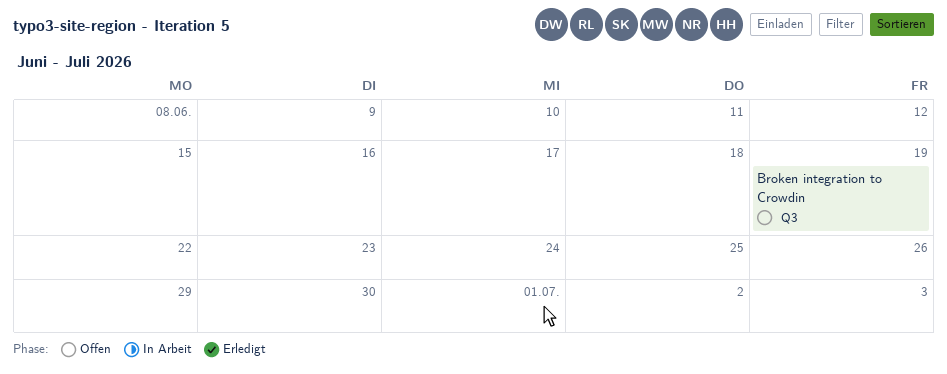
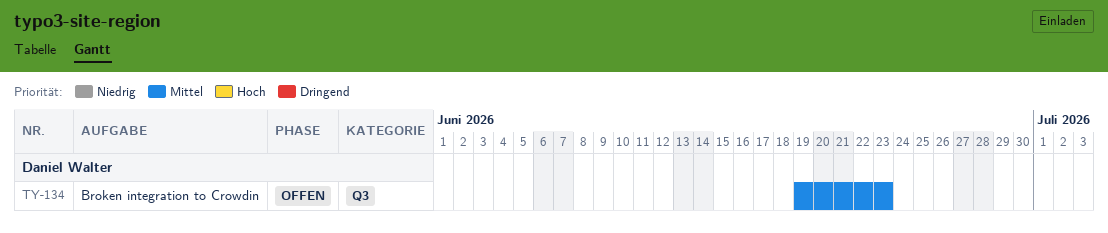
Broken integration to Crowdin, due: Jun 19 -> Jun 23

